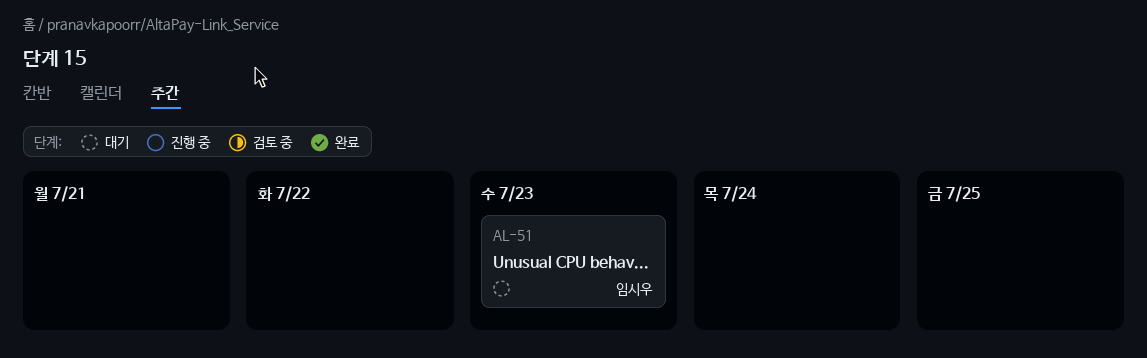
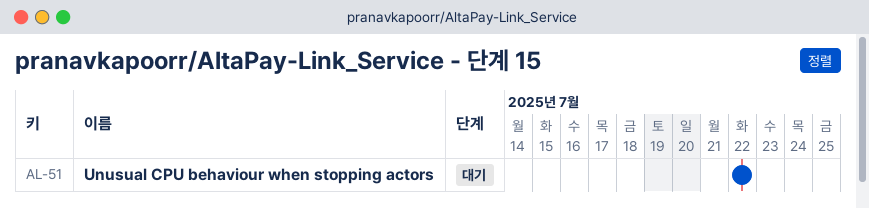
AL-51, due: Jul 23 -> Jul 22

